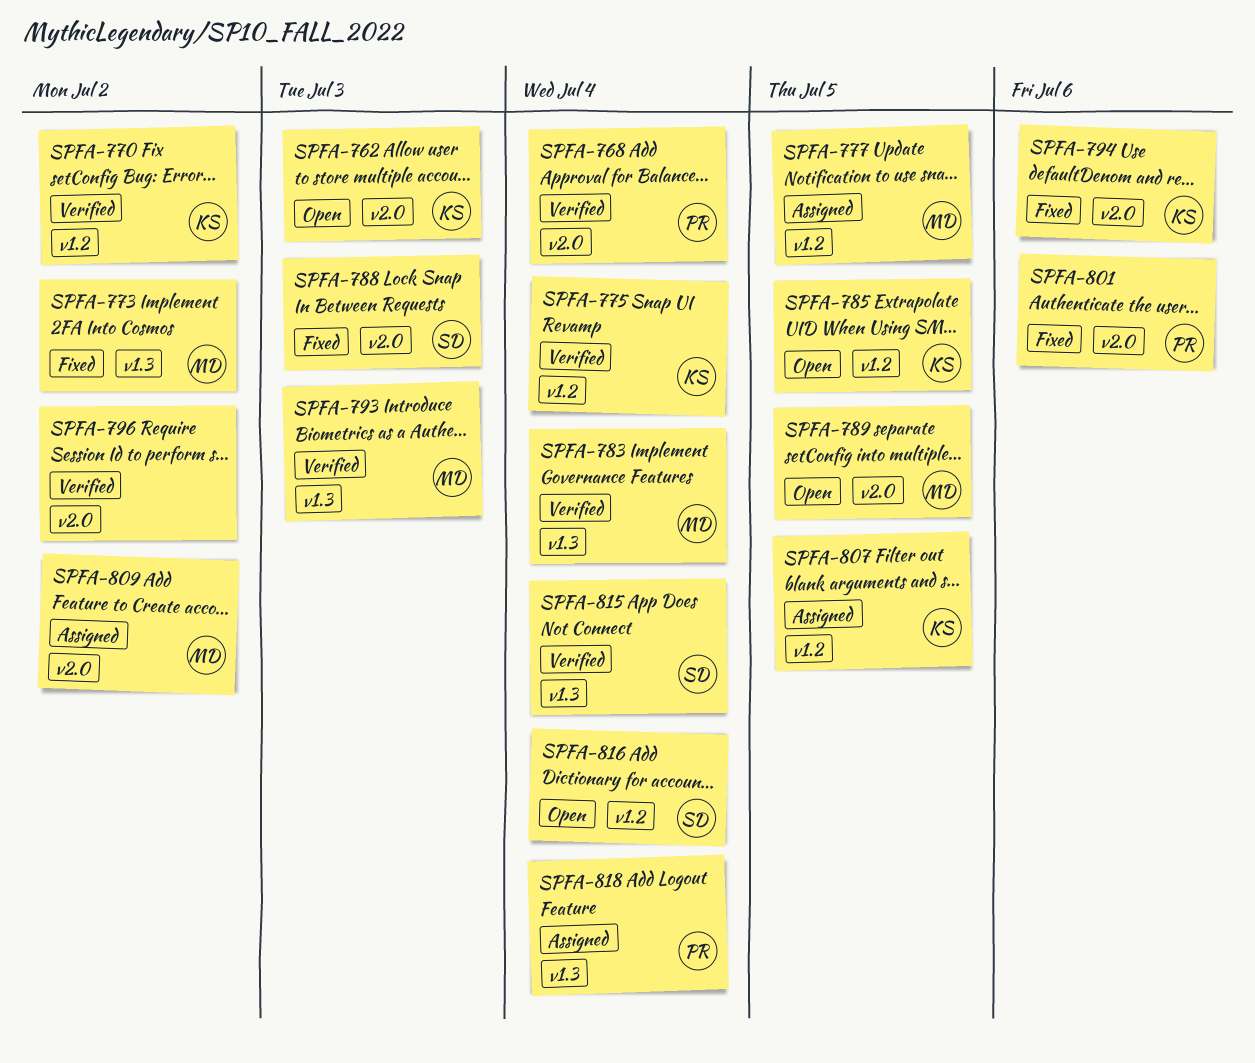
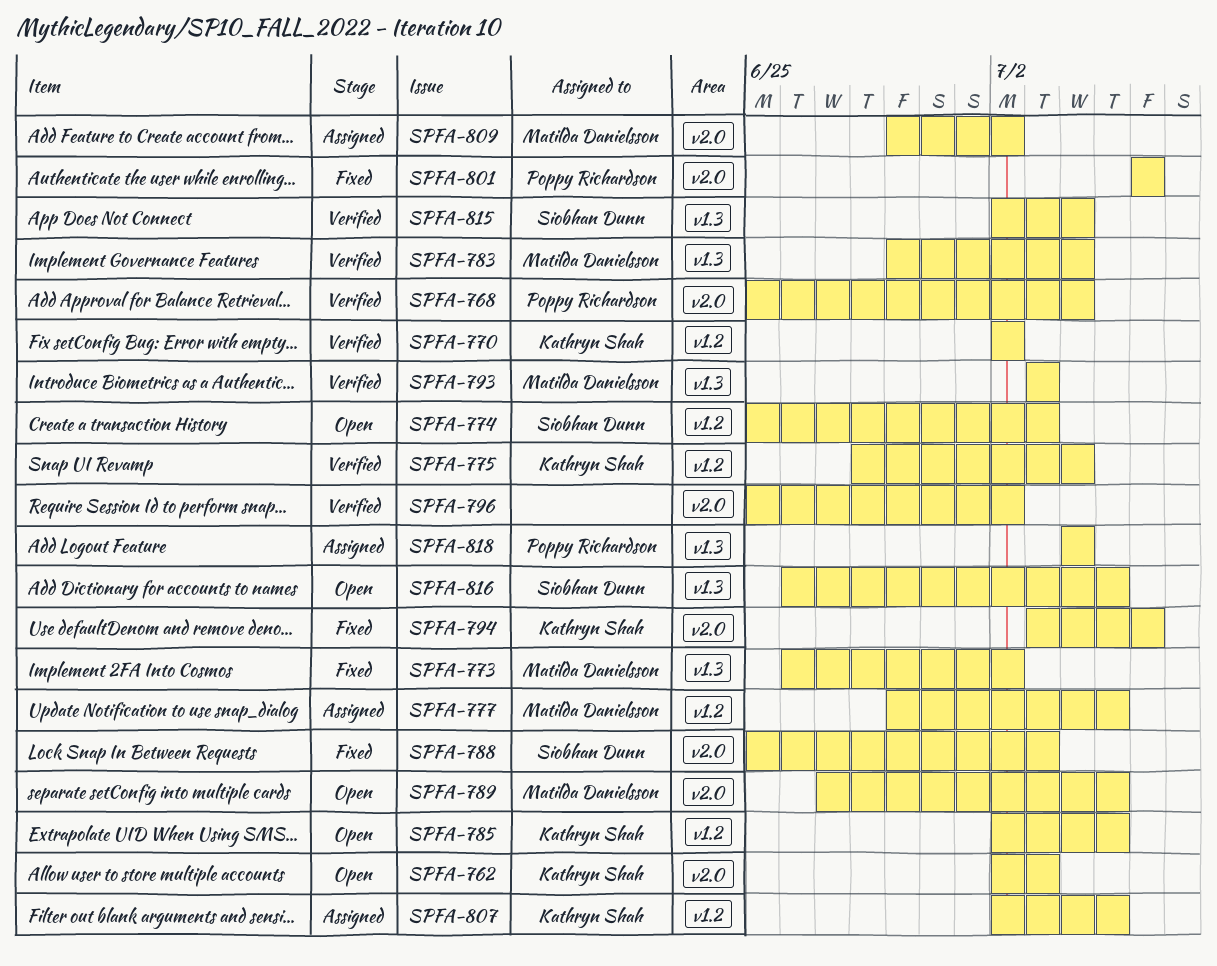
SPFA-774: none -> present
SPFA-816, label: v1.2 -> v1.3
SPFA-816, due: Jul 4 -> Jul 5

